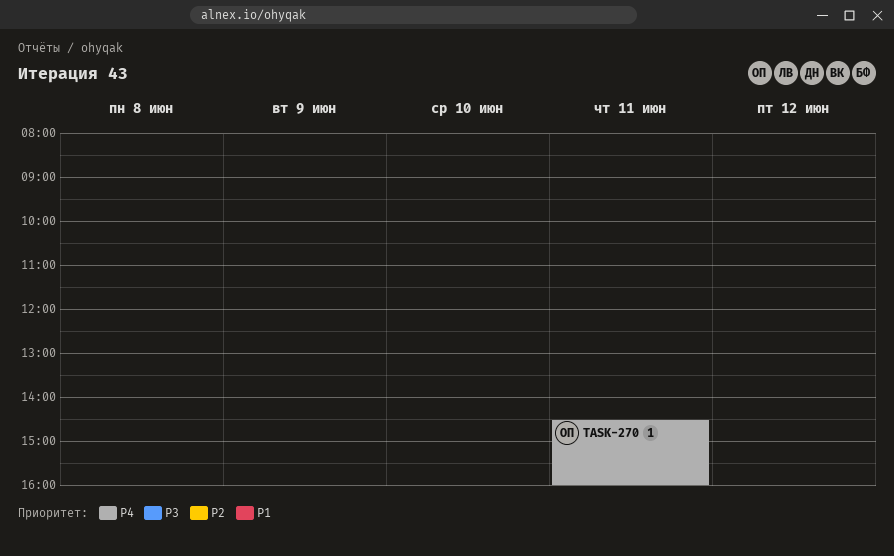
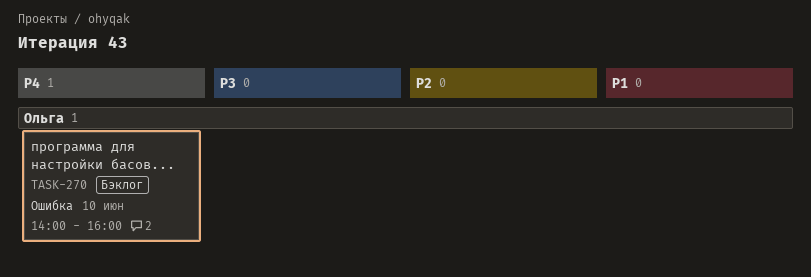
TASK-270, day: Jun 11 -> Jun 10
TASK-270, begins: 14:30 -> 14:00

